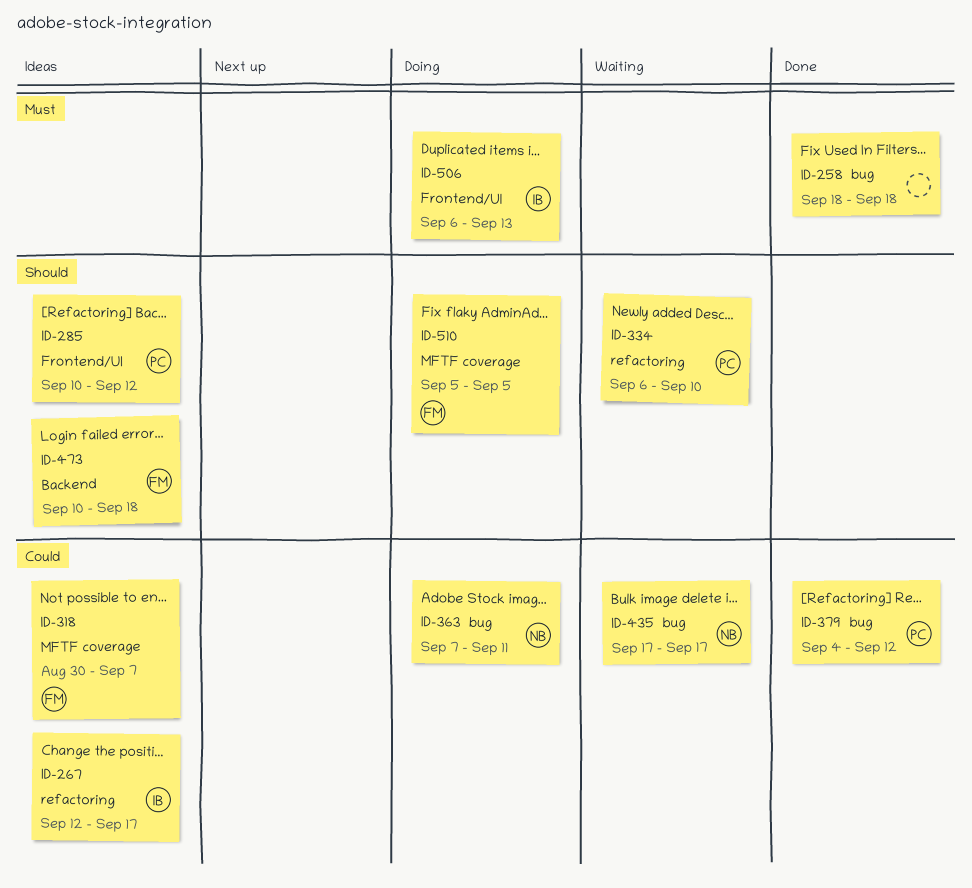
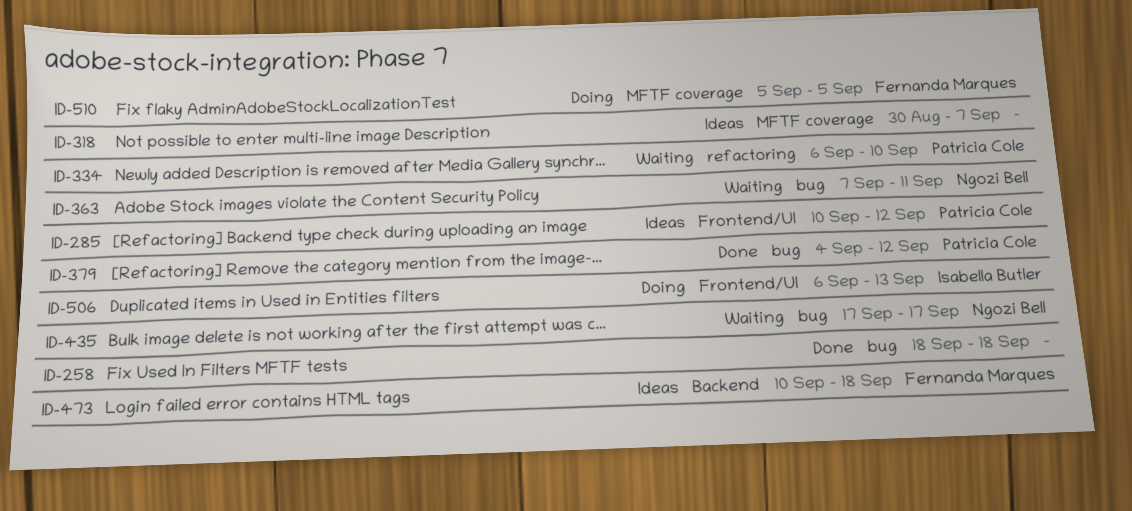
ID-267: present -> none
ID-318, owner: Fernanda Marques -> none
ID-363, status: Doing -> Waiting

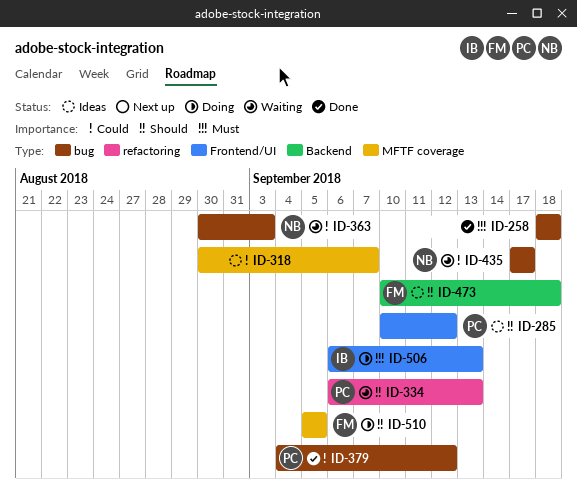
ID-334, due: Sep 10 -> Sep 13
ID-363, start: Sep 7 -> Aug 30
ID-363, due: Sep 11 -> Sep 3

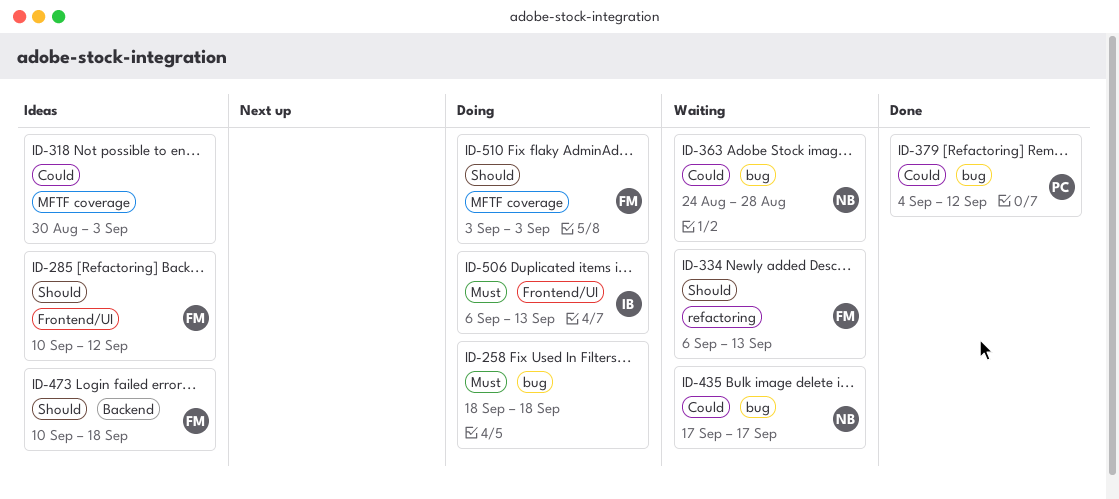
ID-258, status: Done -> Doing
ID-285, owner: PC -> FM
ID-318, due: Sep 7 -> Sep 3
ID-334, owner: PC -> FM
ID-363, start: Aug 30 -> Aug 24
ID-363, due: Sep 3 -> Aug 28
ID-510, start: Sep 5 -> Sep 3
ID-510, due: Sep 5 -> Sep 3

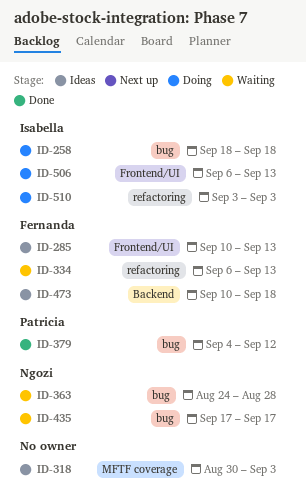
ID-258, owner: none -> Isabella
ID-285, due: Sep 12 -> Sep 13
ID-510, owner: Fernanda -> Isabella
ID-510, label: MFTF coverage -> refactoring

